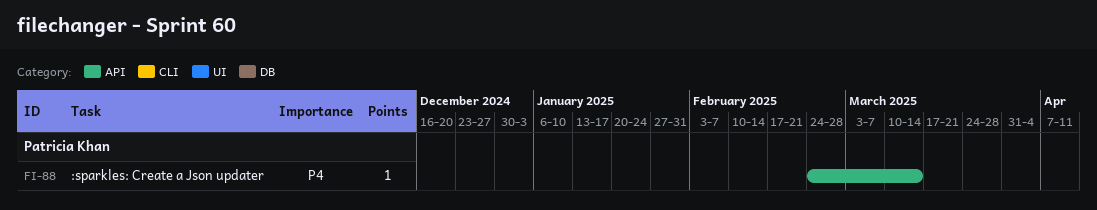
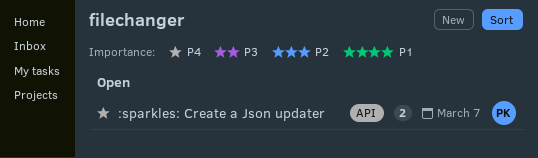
:sparkles: Create a Json updater, estimate: 1 -> 2
:sparkles: Create a Json updater, due: Mar 14 -> Mar 7

